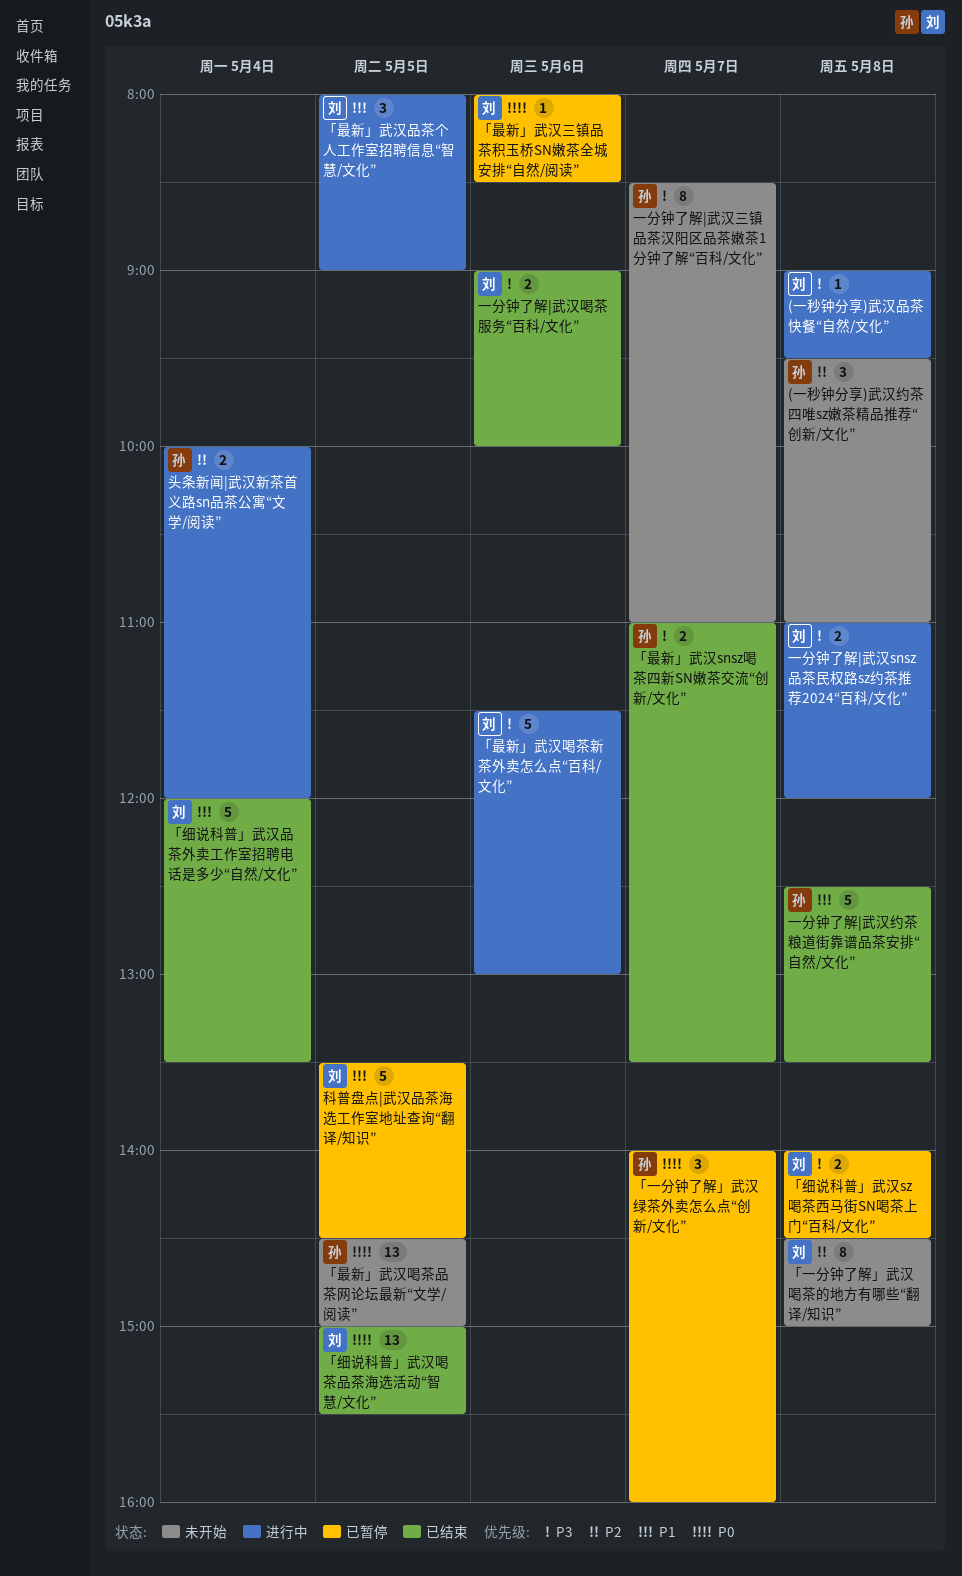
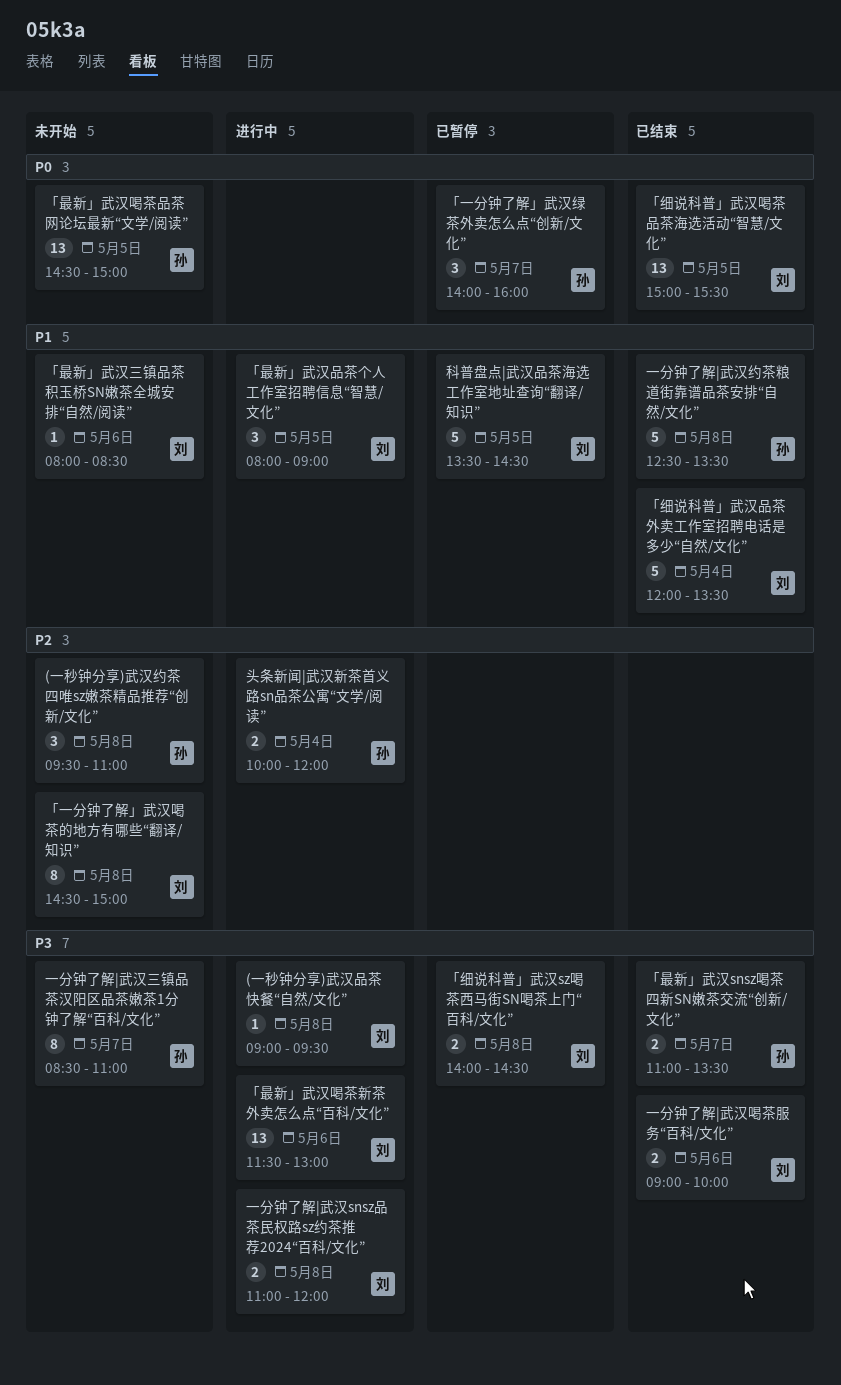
「最新」武汉三镇品茶积玉桥SN嫩茶全城安排“自然/阅读”, status: 已暂停 -> 未开始
「最新」武汉三镇品茶积玉桥SN嫩茶全城安排“自然/阅读”, priority: P0 -> P1
「最新」武汉喝茶新茶外卖怎么点“百科/文化”, estimate: 5 -> 13

